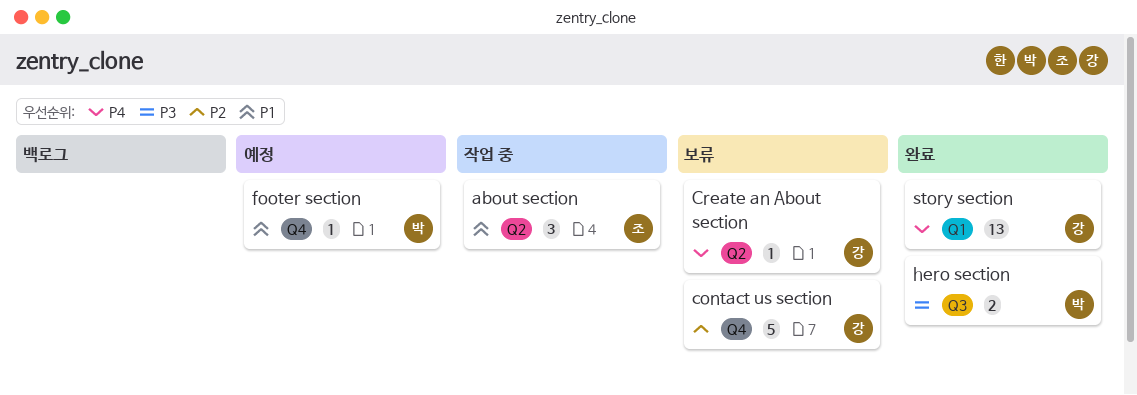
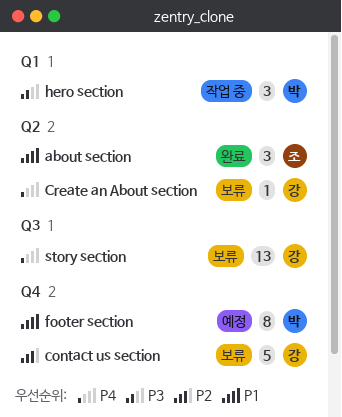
about section, status: 작업 중 -> 완료
footer section, estimate: 1 -> 8
hero section, status: 완료 -> 작업 중
hero section, label: Q3 -> Q1
hero section, estimate: 2 -> 3
story section, status: 완료 -> 보류
story section, label: Q1 -> Q3

